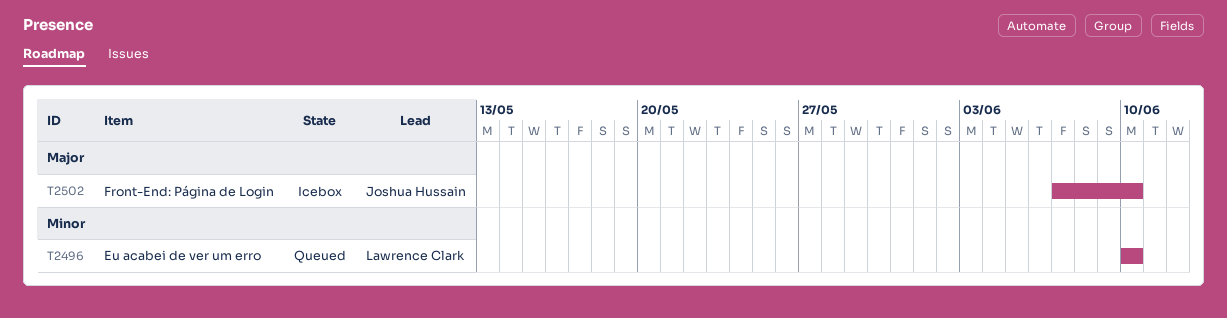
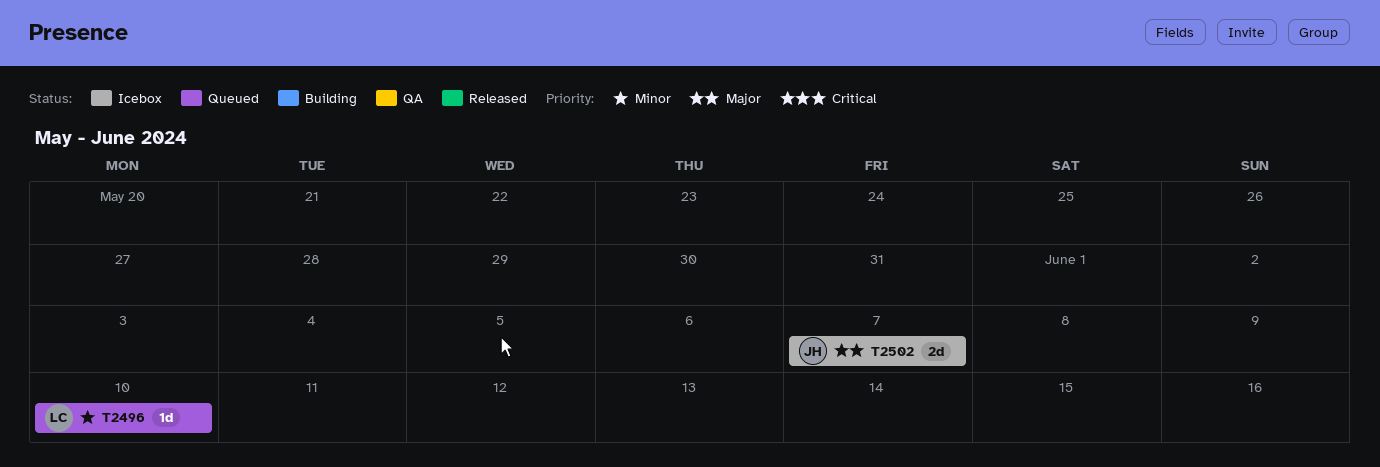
T2502, due: Jun 10 -> Jun 7

